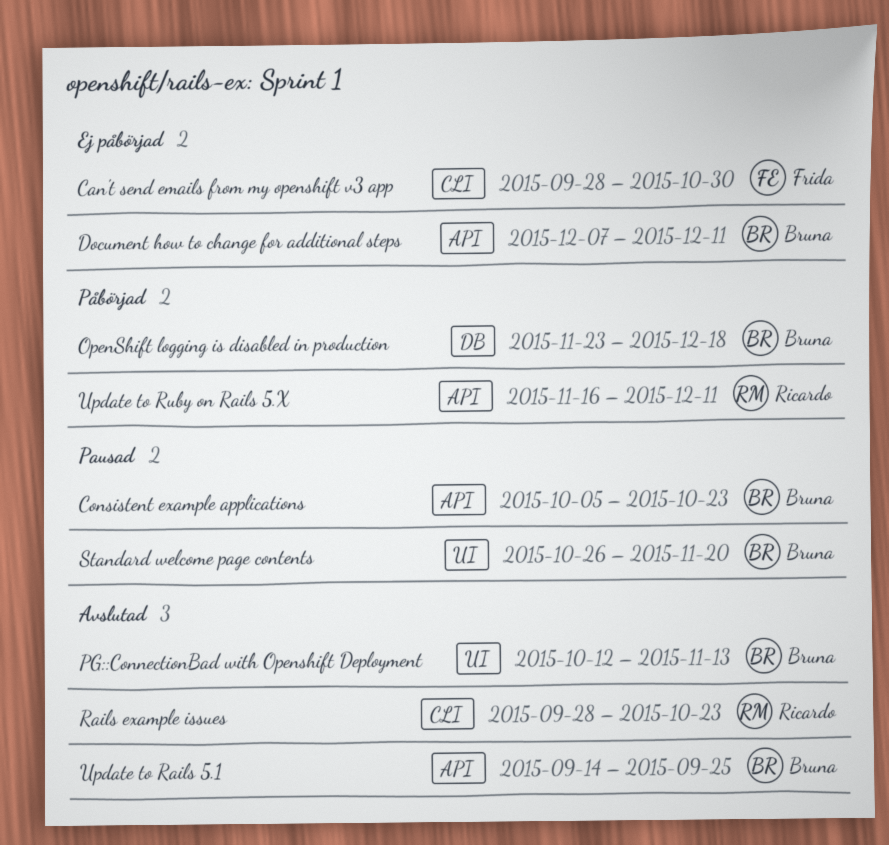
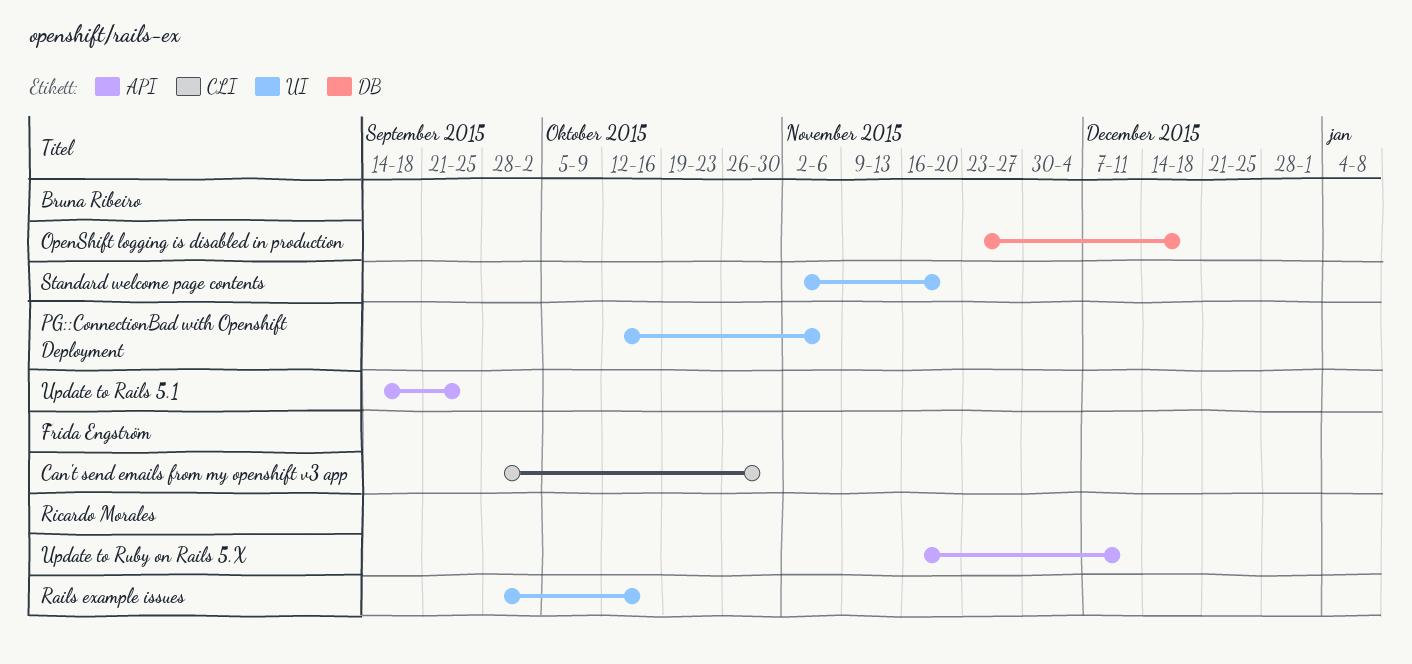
Consistent example applications: present -> none
Document how to change for additional steps: present -> none
PG::ConnectionBad with Openshift Deployment, due: Nov 13 -> Nov 6
Rails example issues, label: CLI -> UI
Rails example issues, due: Oct 23 -> Oct 16
Standard welcome page contents, start: Oct 26 -> Nov 2

